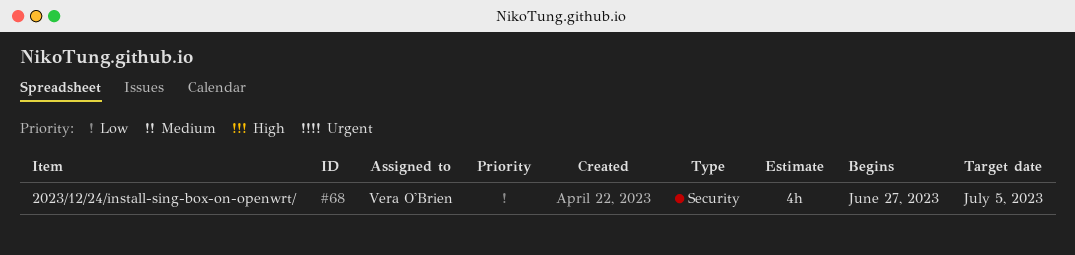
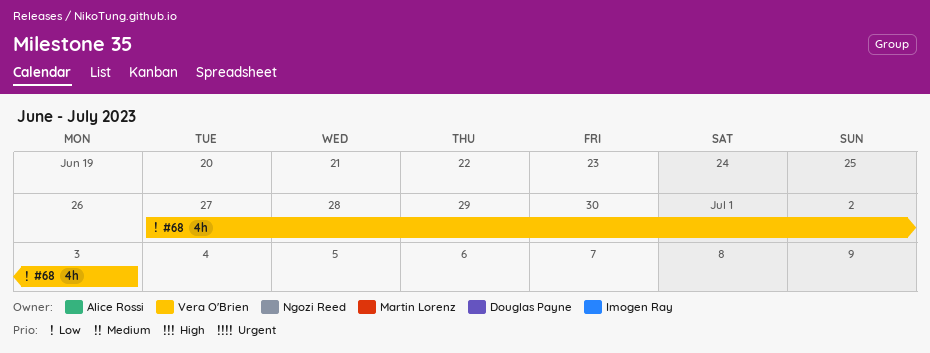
#68, due: Jul 5 -> Jul 3

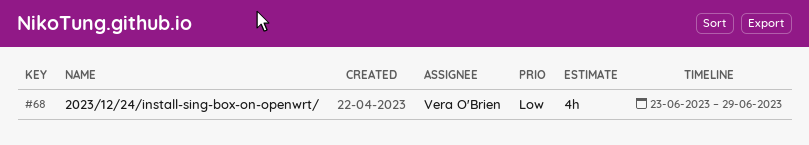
#68, start: Jun 27 -> Jun 23
#68, due: Jul 3 -> Jun 29

